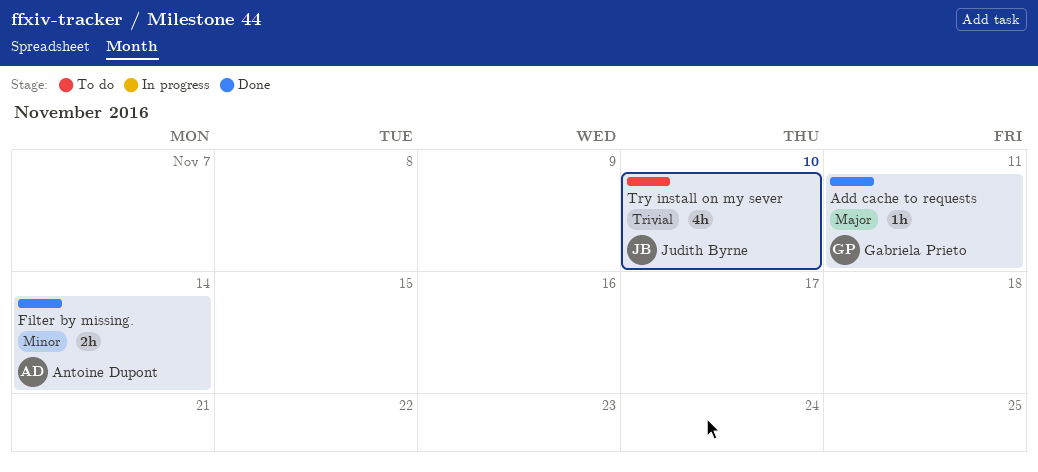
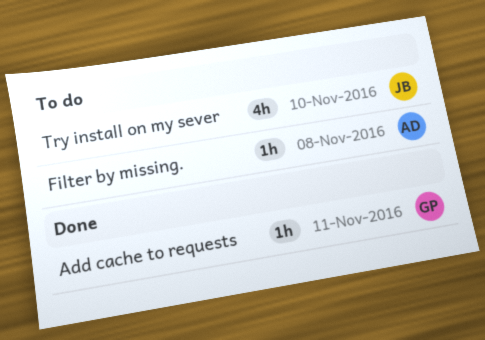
Filter by missing., status: Done -> To do
Filter by missing., estimate: 2h -> 1h
Filter by missing., due: Nov 14 -> Nov 8

